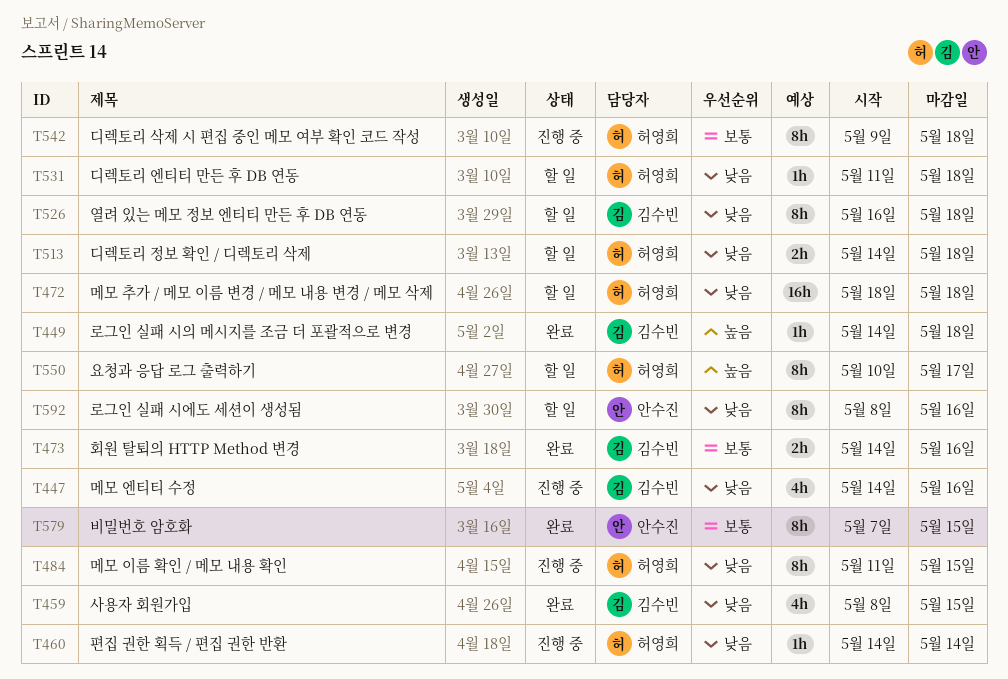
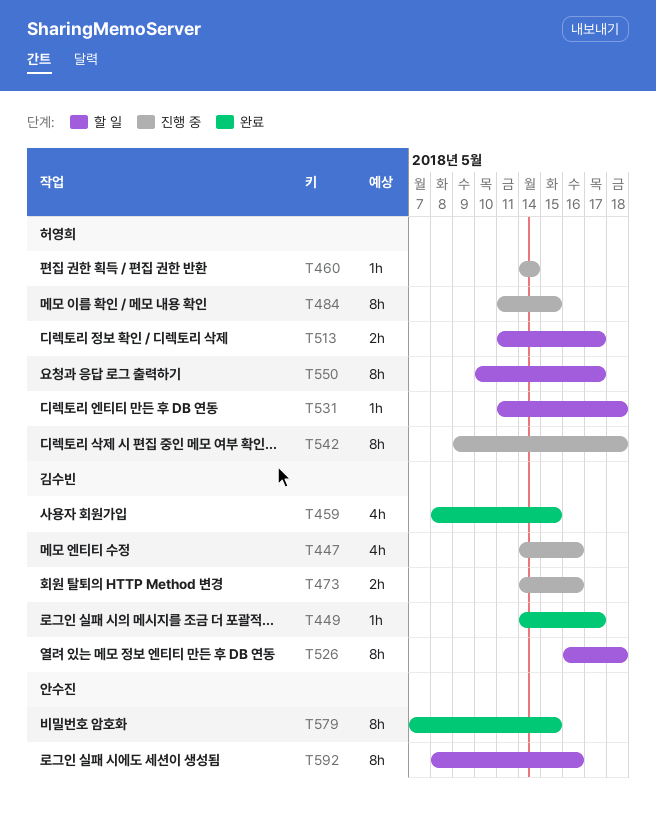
T449, due: May 18 -> May 17
T472: present -> none
T473, status: 완료 -> 진행 중
T513, start: May 14 -> May 11
T513, due: May 18 -> May 17

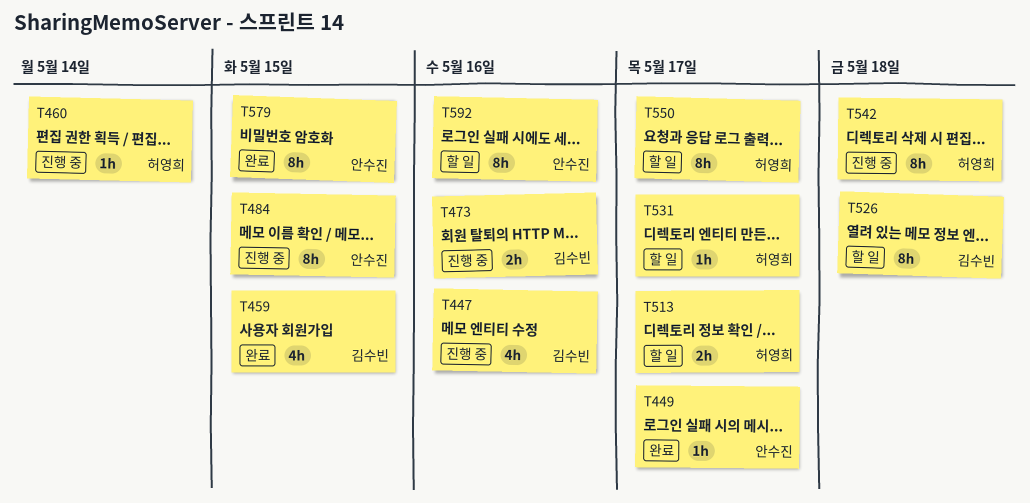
T449, owner: 김수빈 -> 안수진
T484, owner: 허영희 -> 안수진
T531, due: May 18 -> May 17

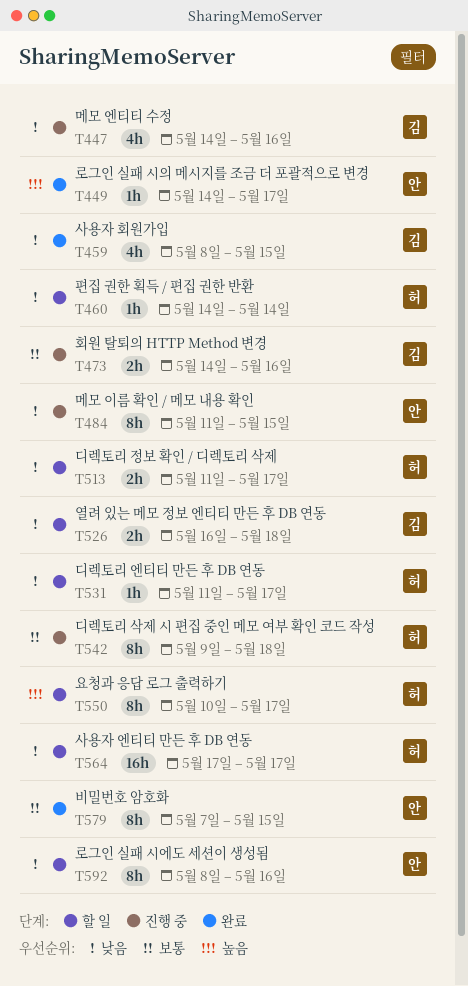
T460, status: 진행 중 -> 할 일
T526, estimate: 8h -> 2h
T564: none -> present

